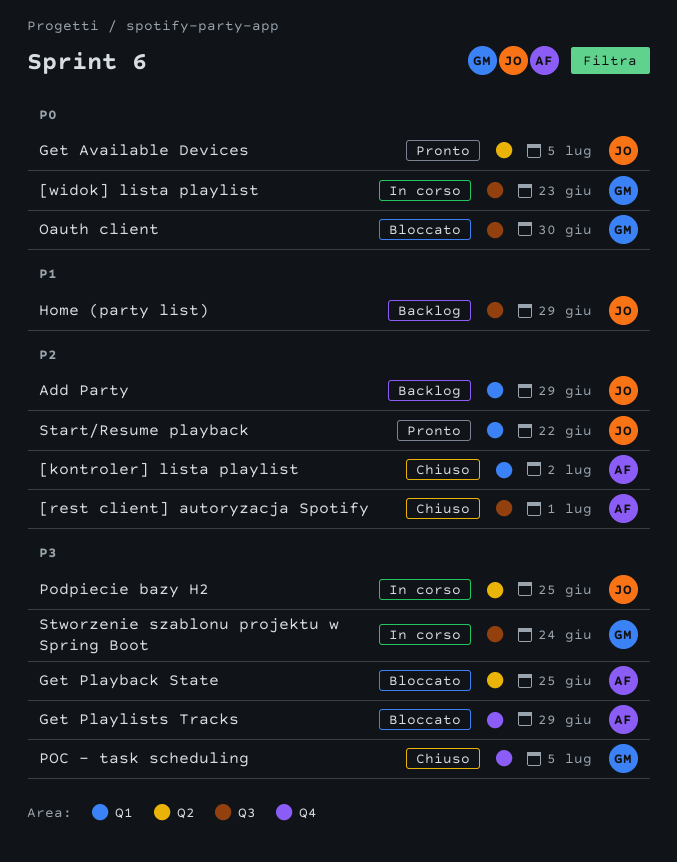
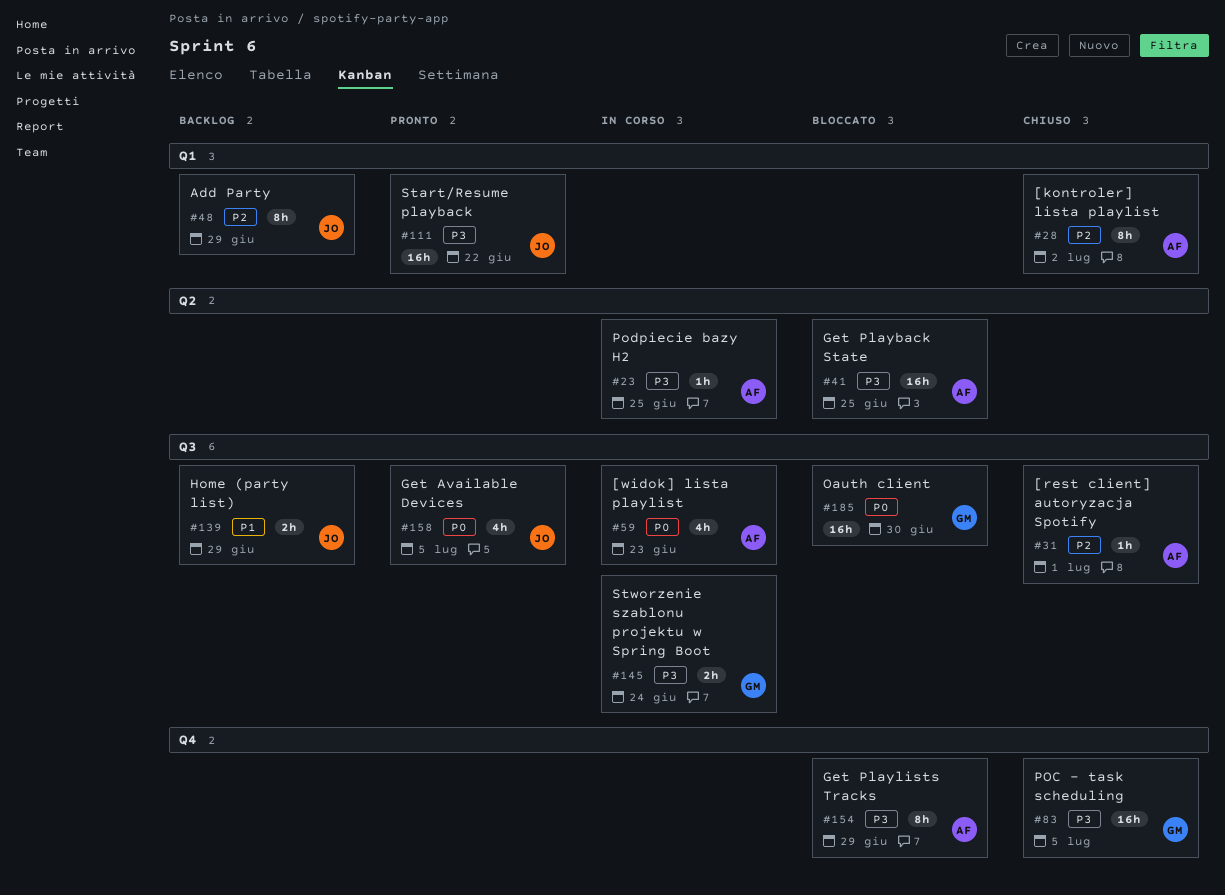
[widok] lista playlist, owner: GM -> AF
Get Available Devices, label: Q2 -> Q3
Podpiecie bazy H2, owner: JO -> AF
Start/Resume playback, priority: P2 -> P3

